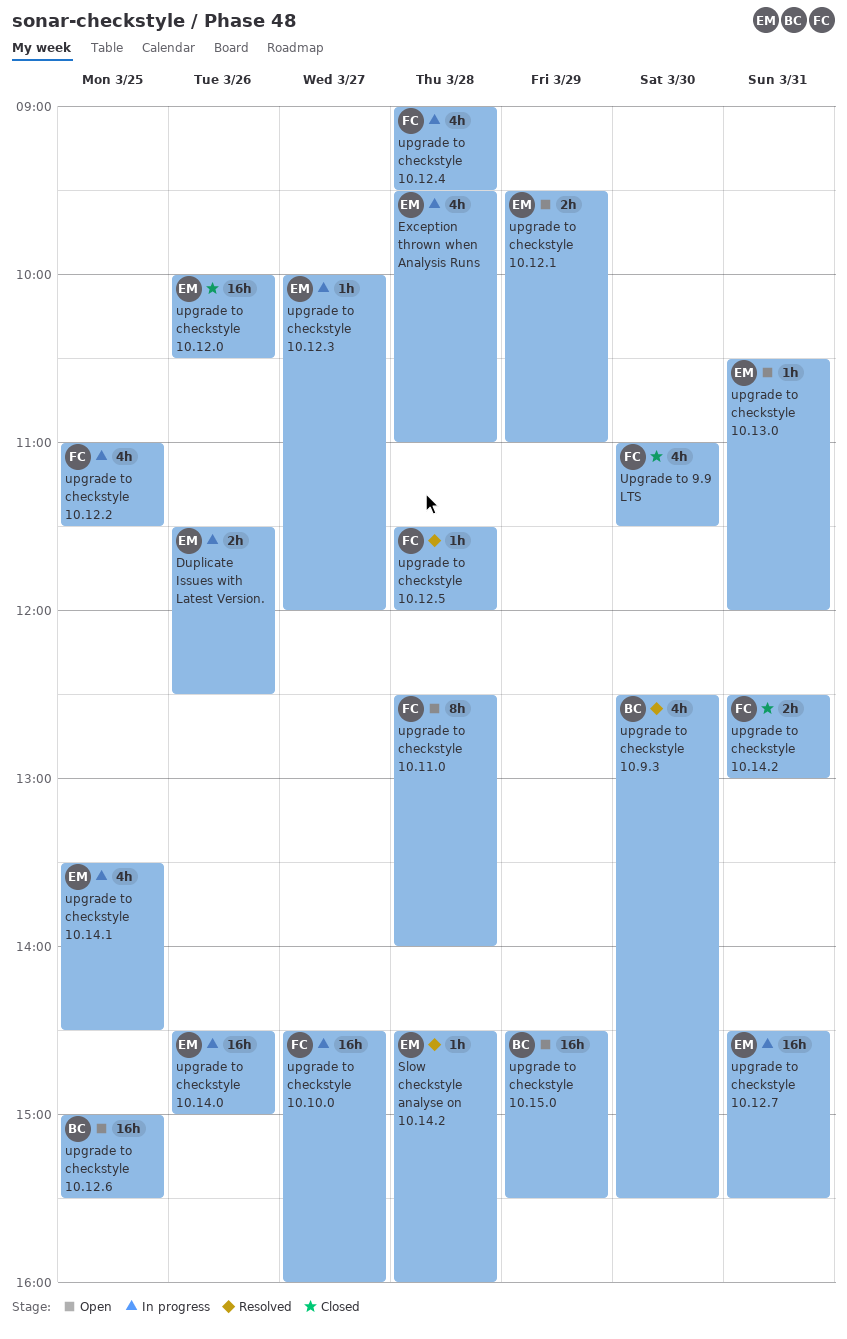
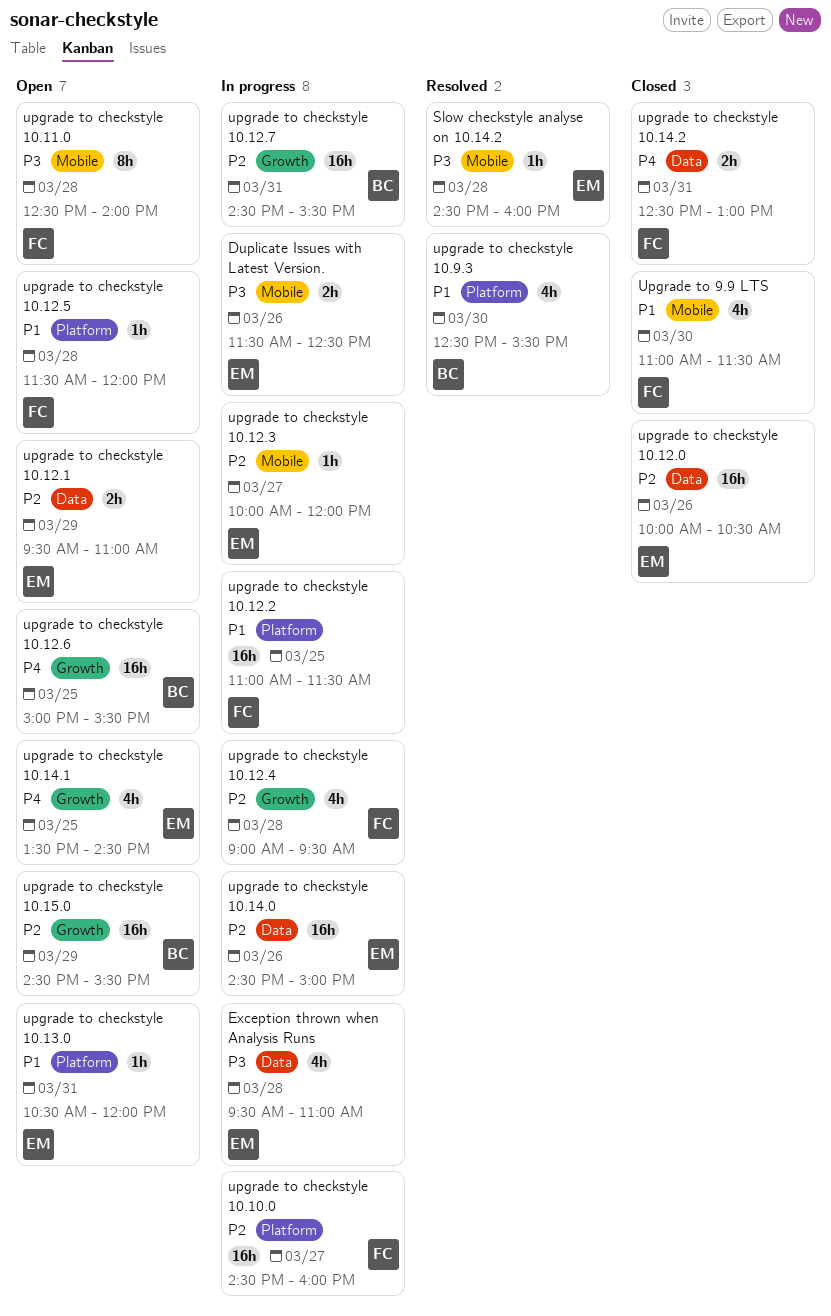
upgrade to checkstyle 10.12.2, estimate: 4h -> 16h
upgrade to checkstyle 10.12.5, status: Resolved -> Open
upgrade to checkstyle 10.12.7, owner: EM -> BC
upgrade to checkstyle 10.14.1, status: In progress -> Open

